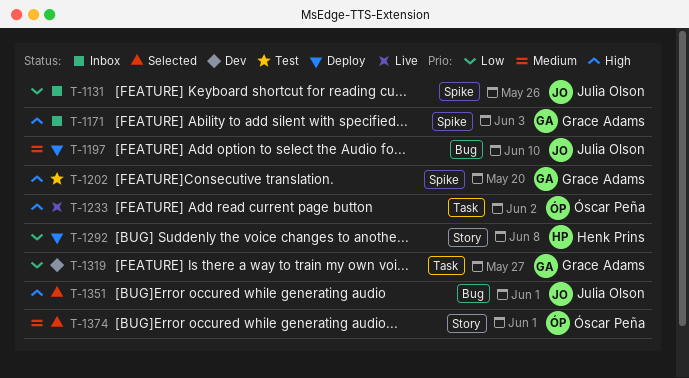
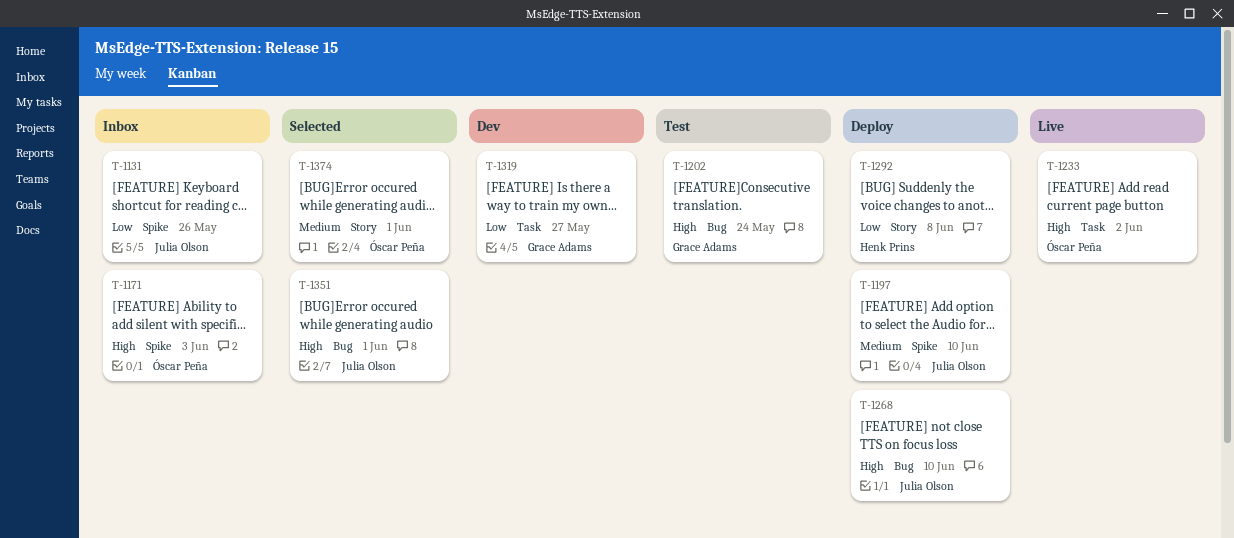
T-1171, owner: Grace Adams -> Óscar Peña
T-1197, label: Bug -> Spike
T-1202, label: Spike -> Bug
T-1202, due: May 20 -> May 24
T-1268: none -> present

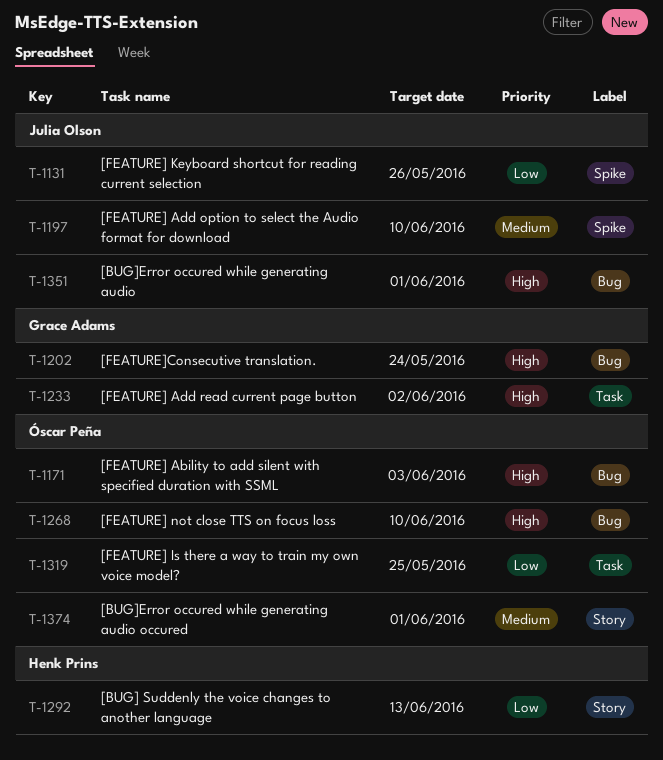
T-1171, label: Spike -> Bug
T-1233, owner: Óscar Peña -> Grace Adams
T-1268, owner: Julia Olson -> Óscar Peña
T-1292, due: Jun 8 -> Jun 13
T-1319, owner: Grace Adams -> Óscar Peña
T-1319, due: May 27 -> May 25

